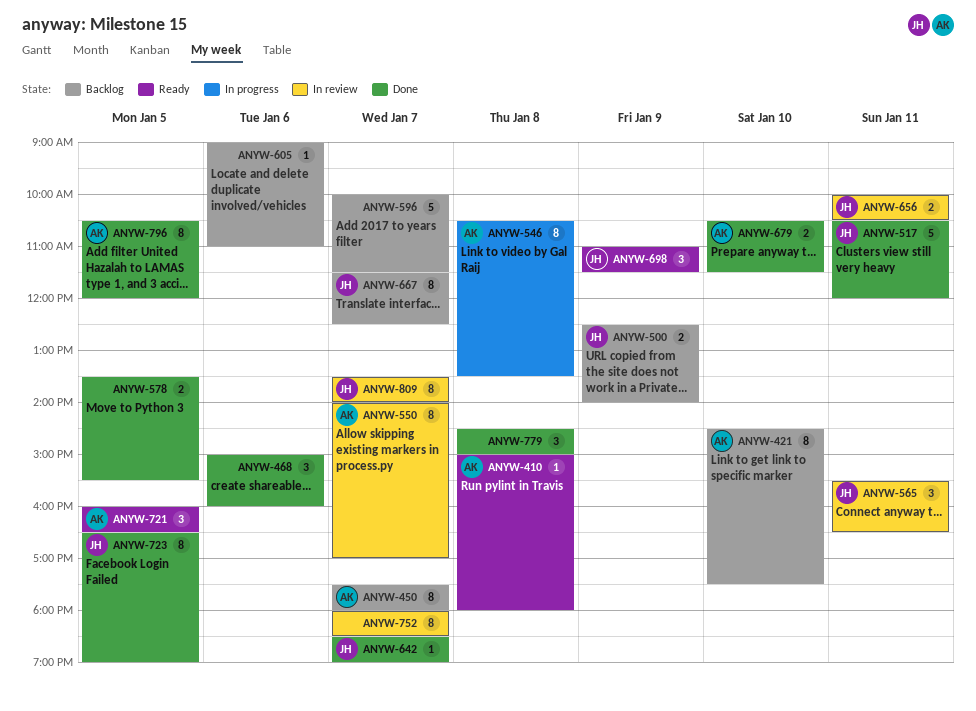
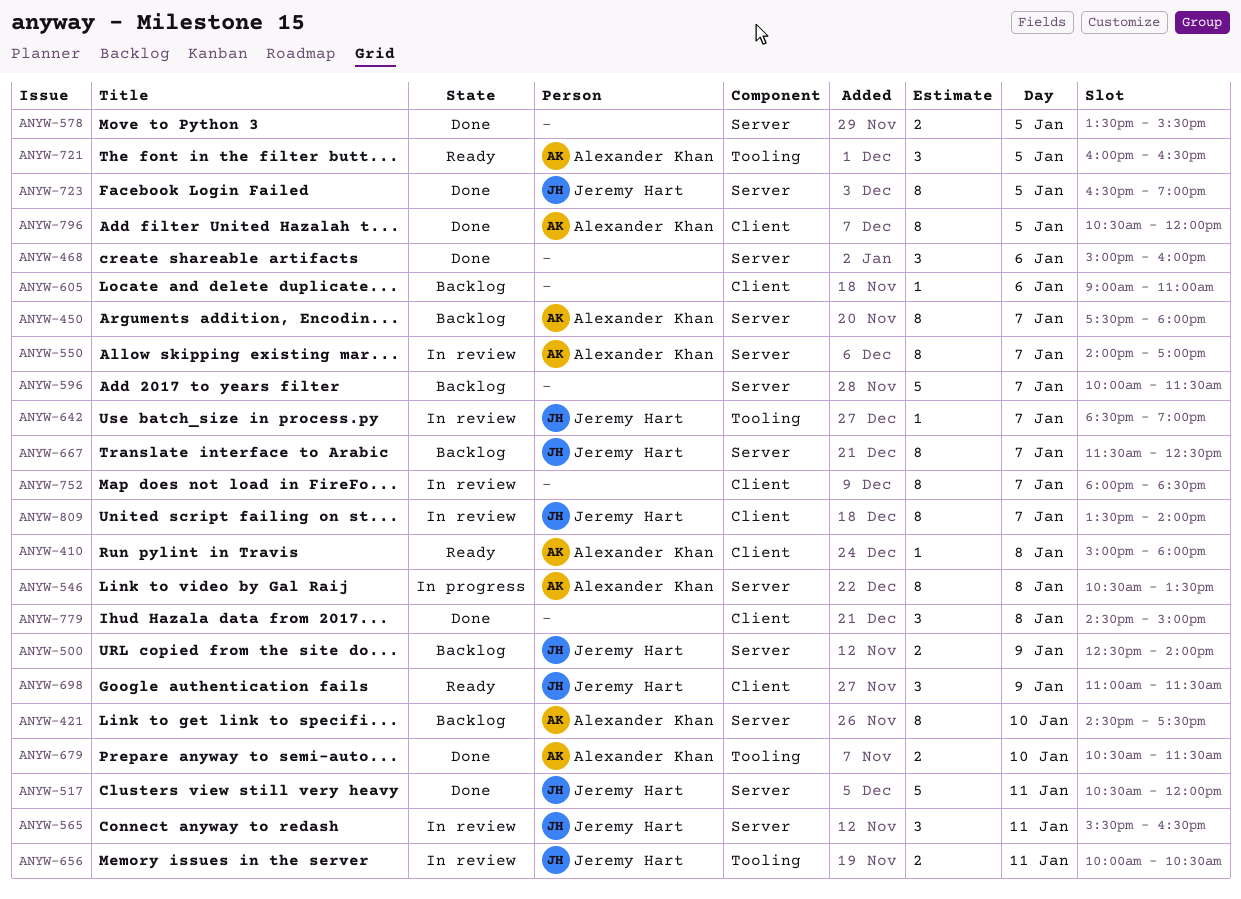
ANYW-642, status: Done -> In review

